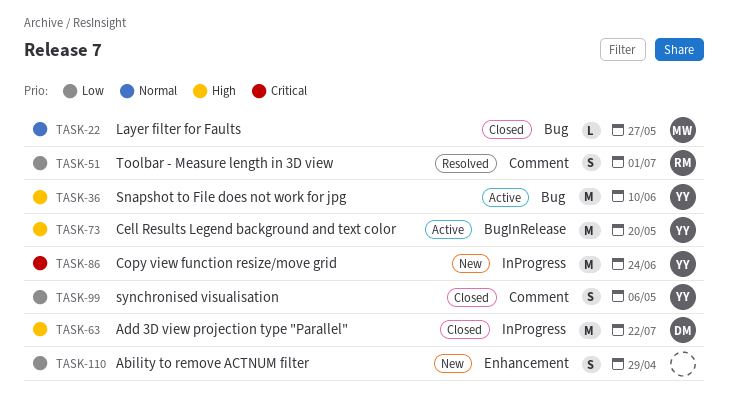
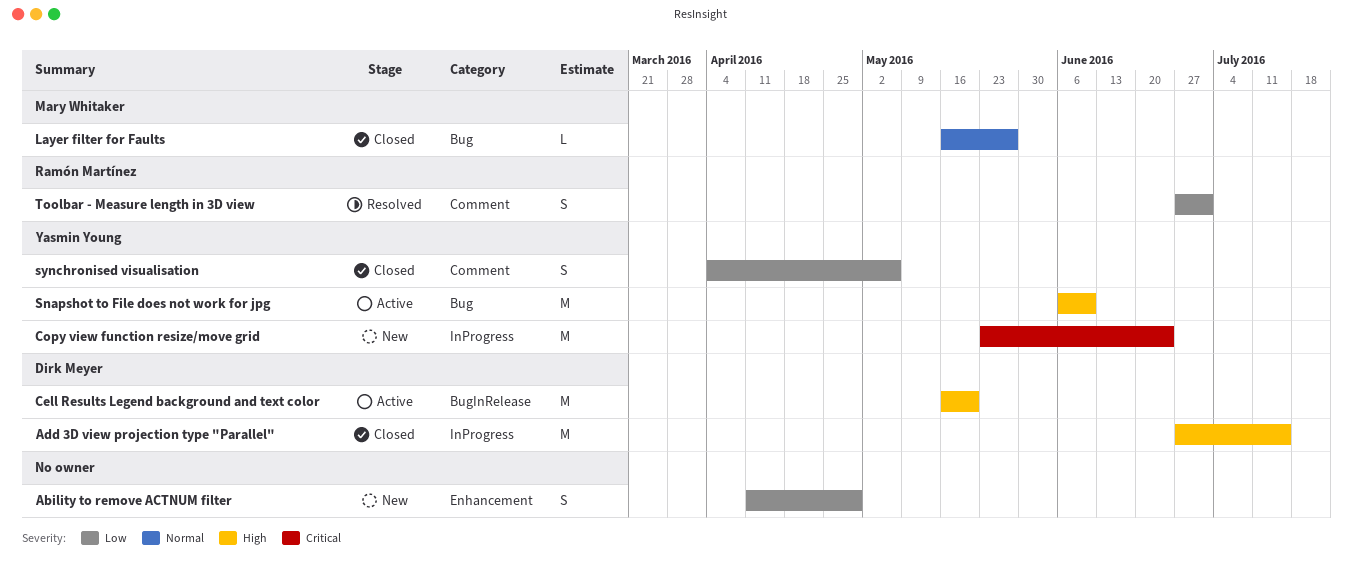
Add 3D view projection type "Parallel", due: Jul 22 -> Jul 15
Cell Results Legend background and text color, owner: Yasmin Young -> Dirk Meyer

